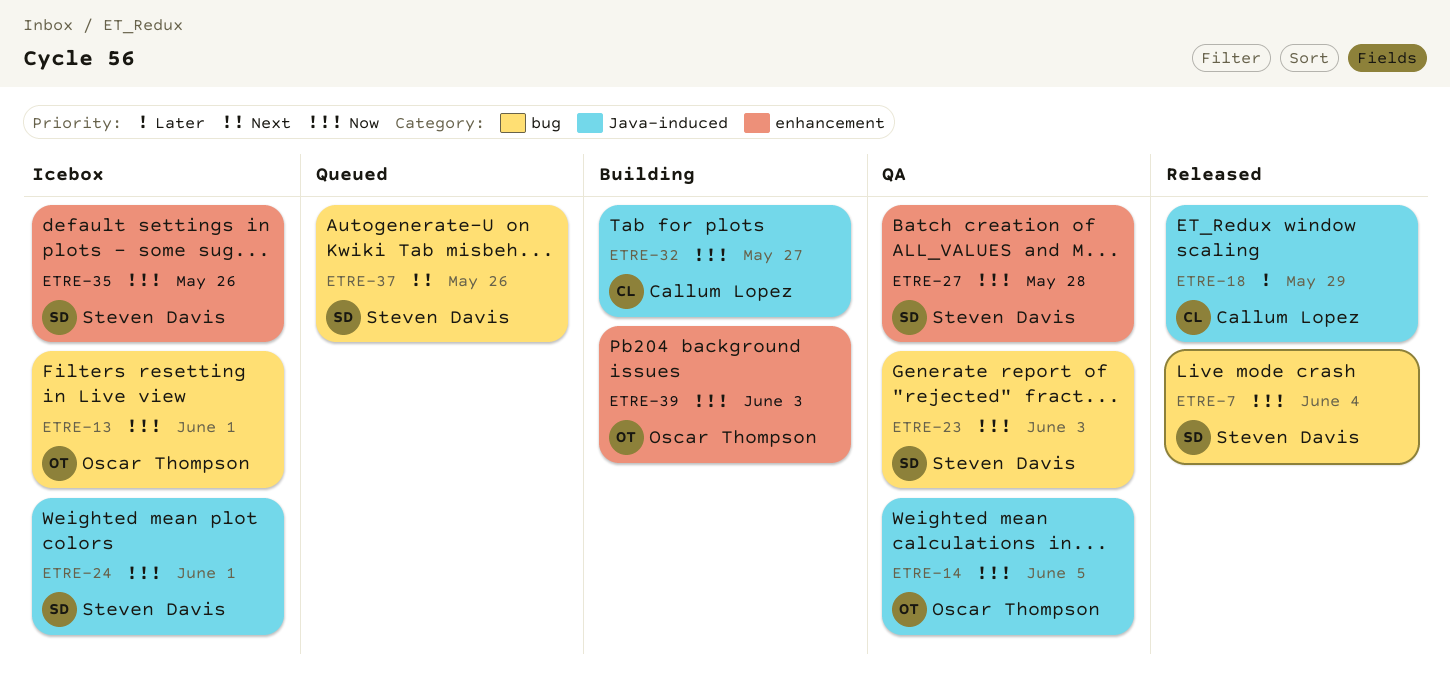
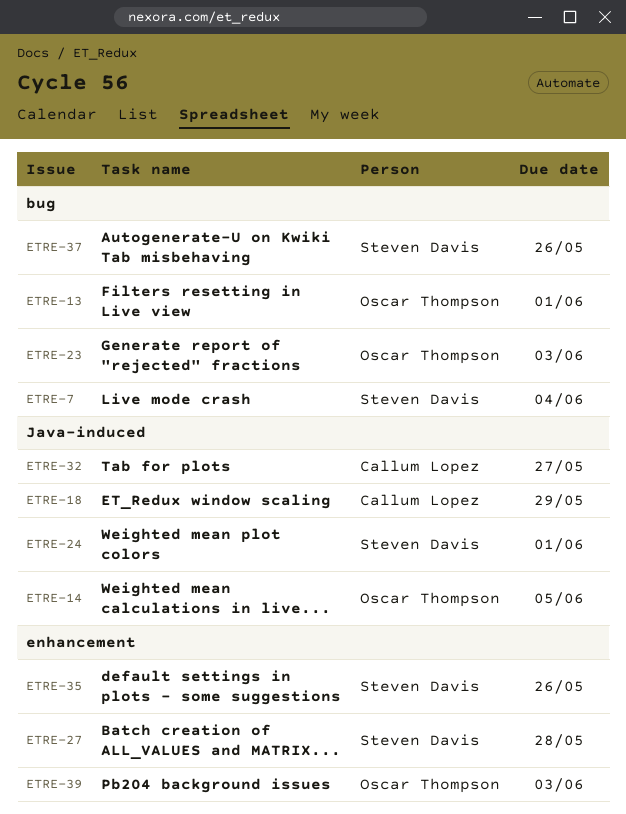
ETRE-23, owner: Steven Davis -> Oscar Thompson

